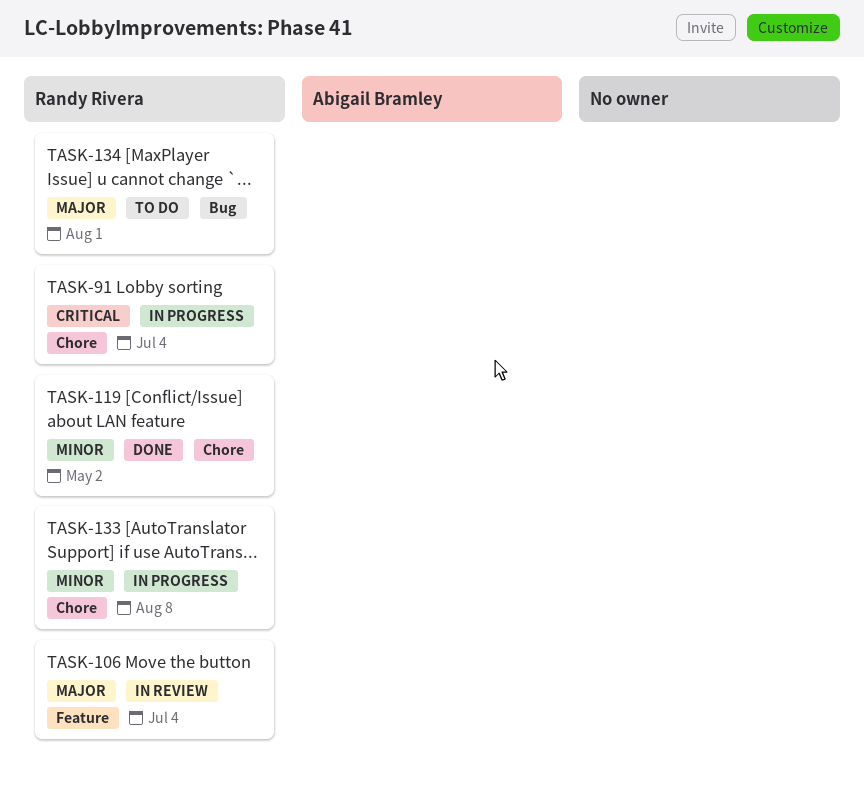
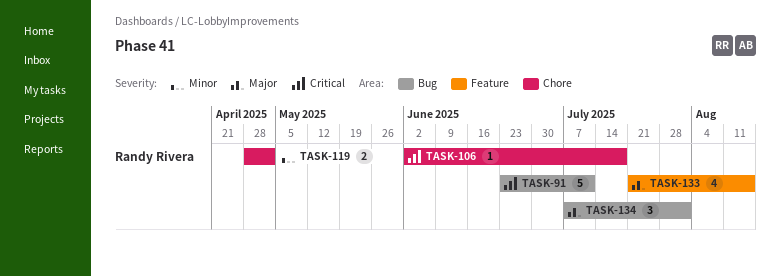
TASK-91, label: Chore -> Bug
TASK-91, due: Jul 4 -> Jul 11
TASK-106, priority: Major -> Critical
TASK-106, label: Feature -> Chore
TASK-106, due: Jul 4 -> Jul 18
TASK-133, priority: Minor -> Major
TASK-133, label: Chore -> Feature
TASK-133, due: Aug 8 -> Aug 15

